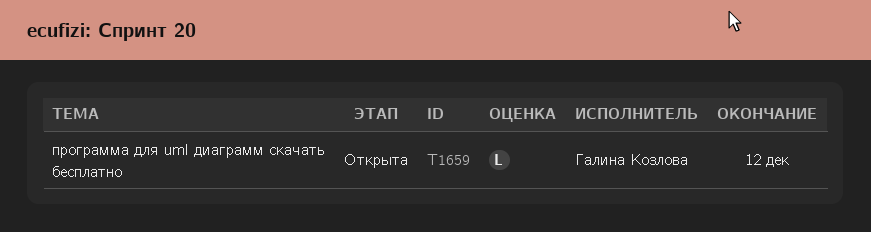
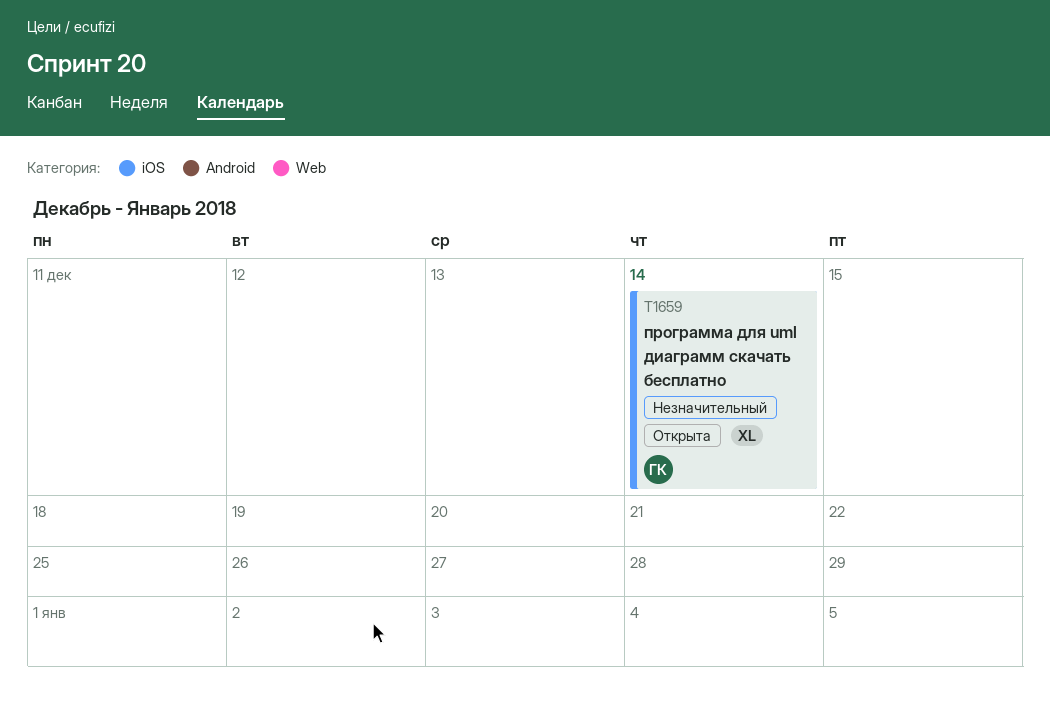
T1659, estimate: L -> XL
T1659, due: Dec 12 -> Dec 14

